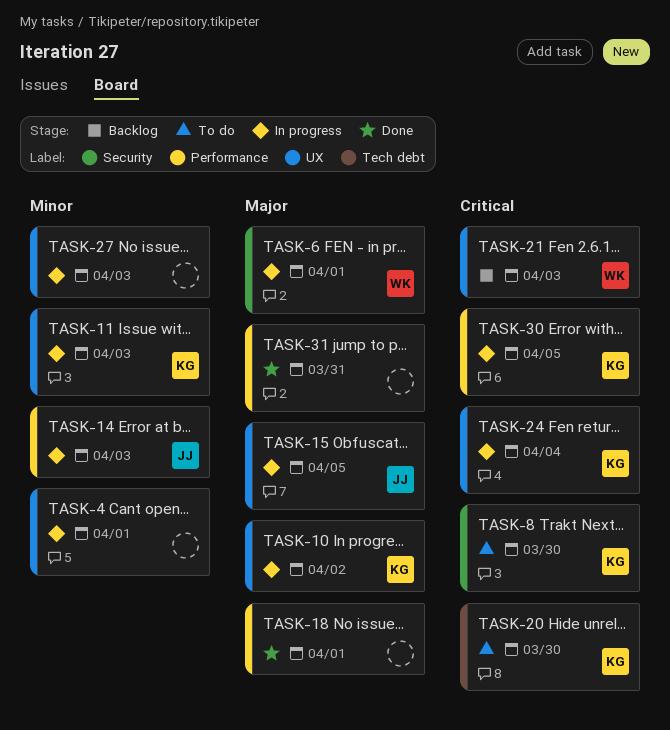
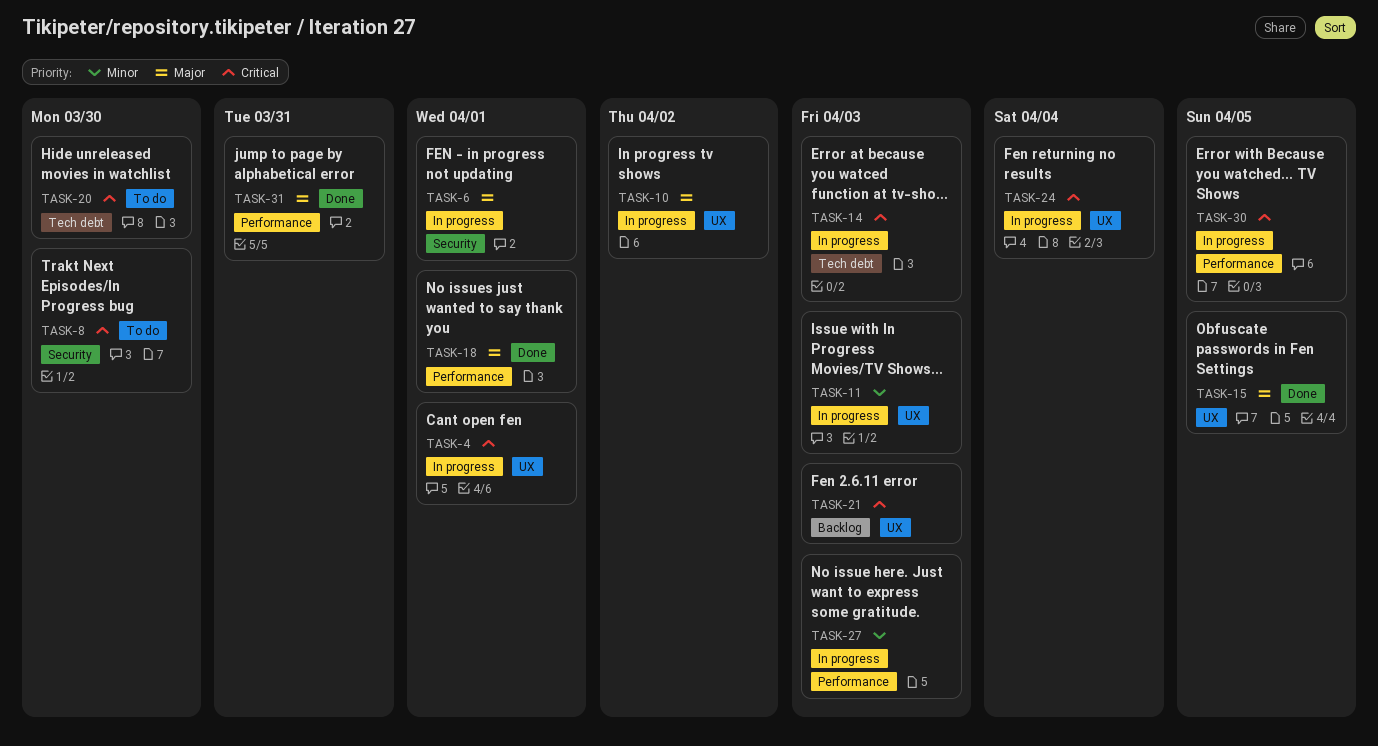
TASK-4, priority: Minor -> Critical
TASK-14, priority: Minor -> Critical
TASK-14, label: Performance -> Tech debt
TASK-15, status: In progress -> Done
TASK-27, label: UX -> Performance

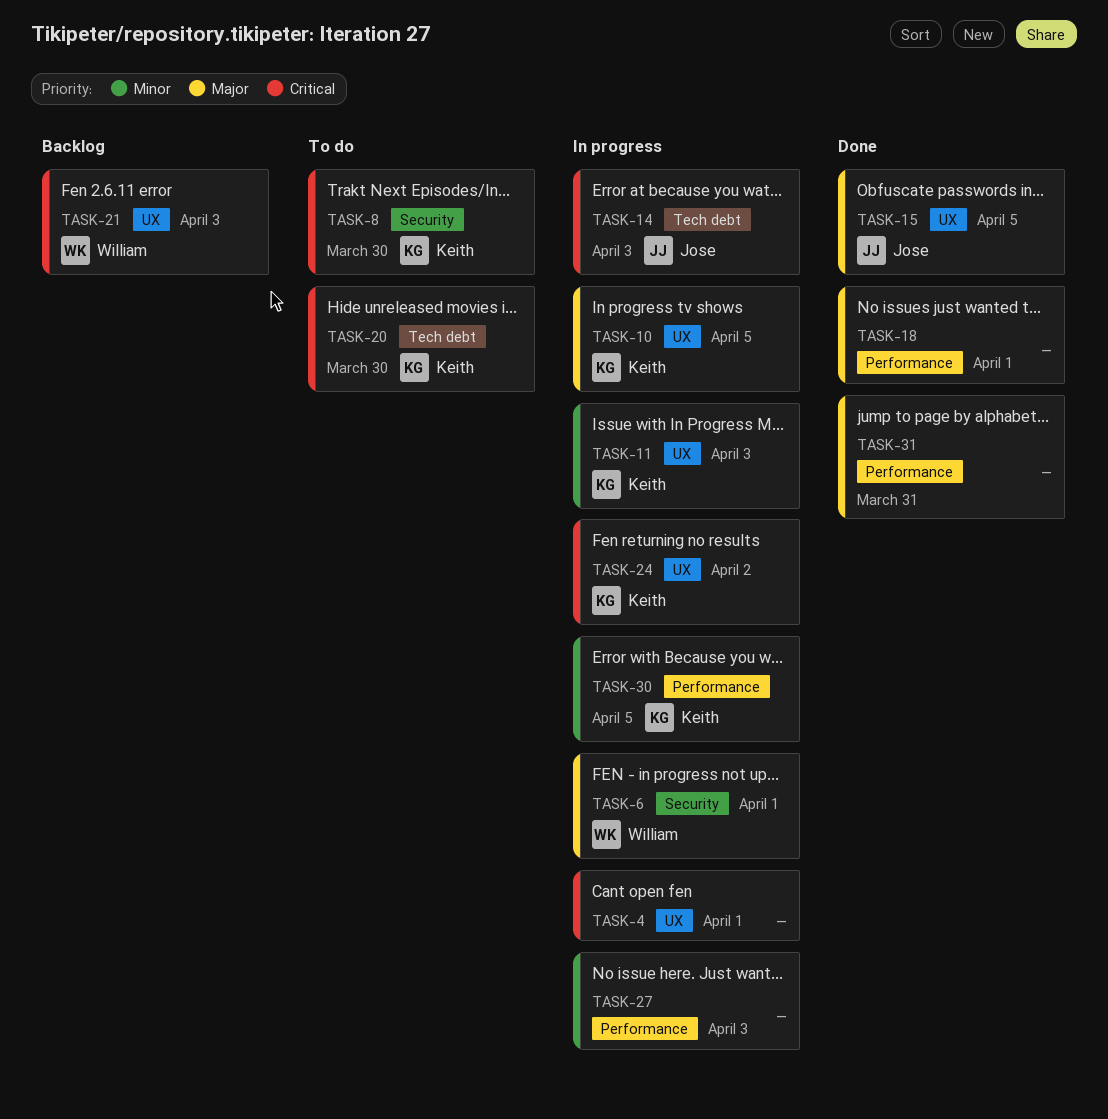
TASK-10, due: Apr 2 -> Apr 5
TASK-24, due: Apr 4 -> Apr 2
TASK-30, priority: Critical -> Minor

